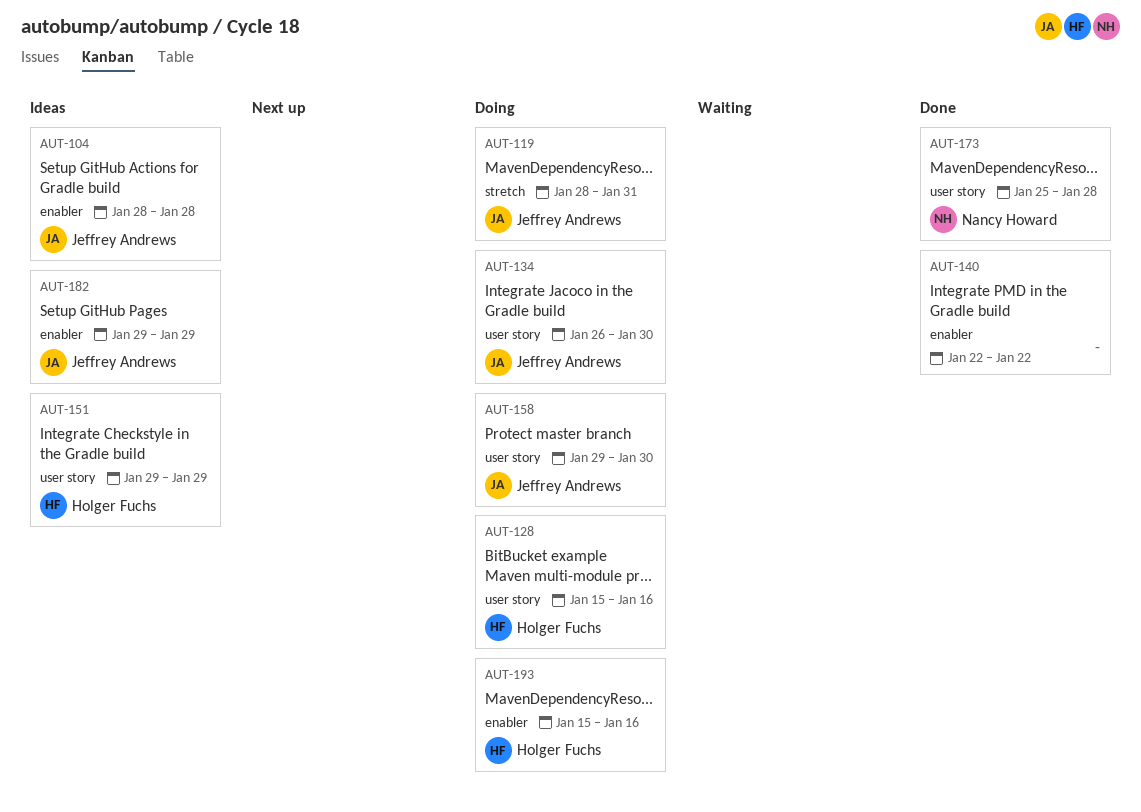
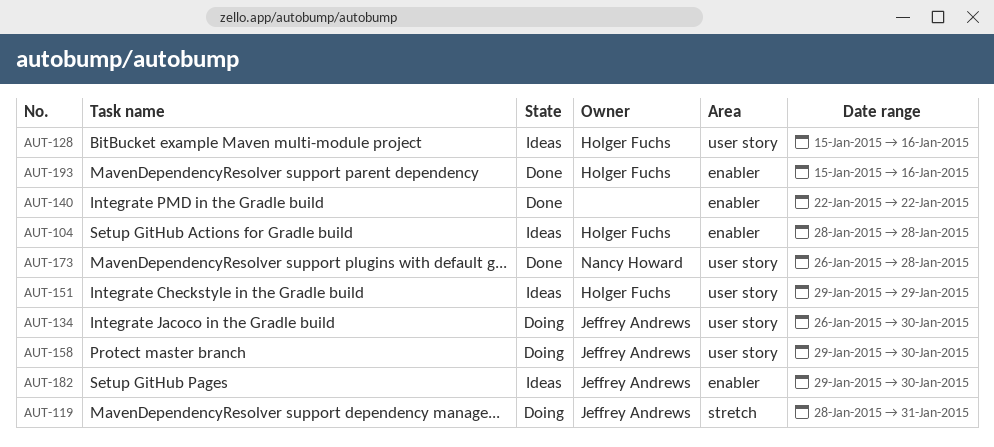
AUT-104, owner: Jeffrey Andrews -> Holger Fuchs
AUT-128, status: Doing -> Ideas
AUT-173, start: Jan 25 -> Jan 26
AUT-182, due: Jan 29 -> Jan 30
AUT-193, status: Doing -> Done

